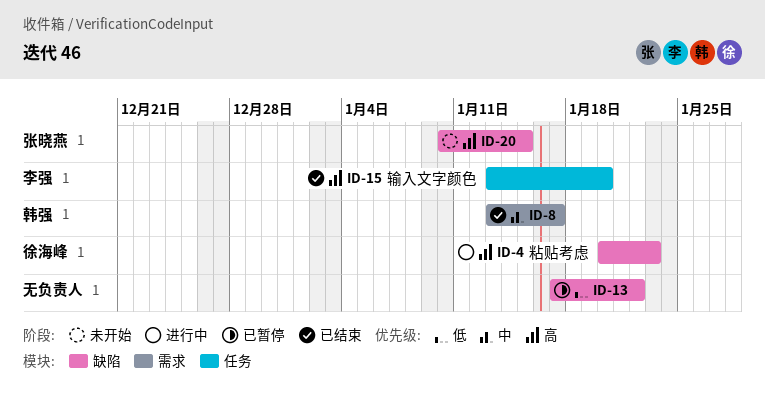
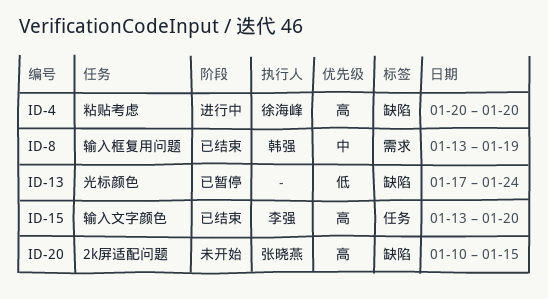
ID-4, due: Jan 23 -> Jan 20
ID-8, due: Jan 17 -> Jan 19
ID-13, due: Jan 22 -> Jan 24

